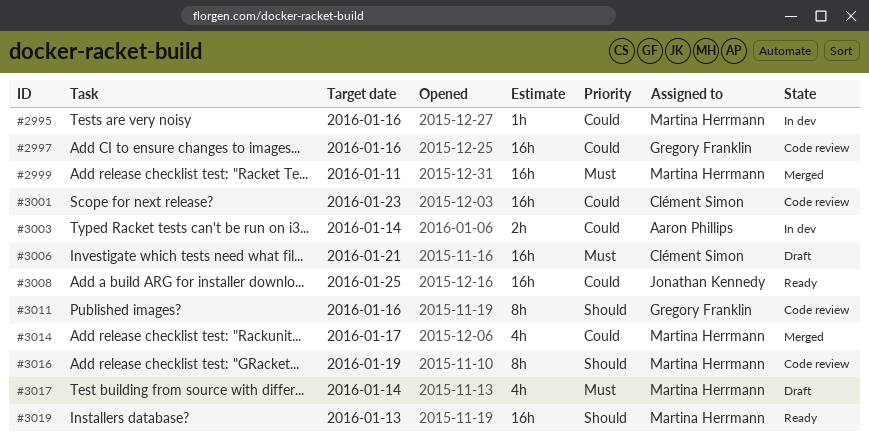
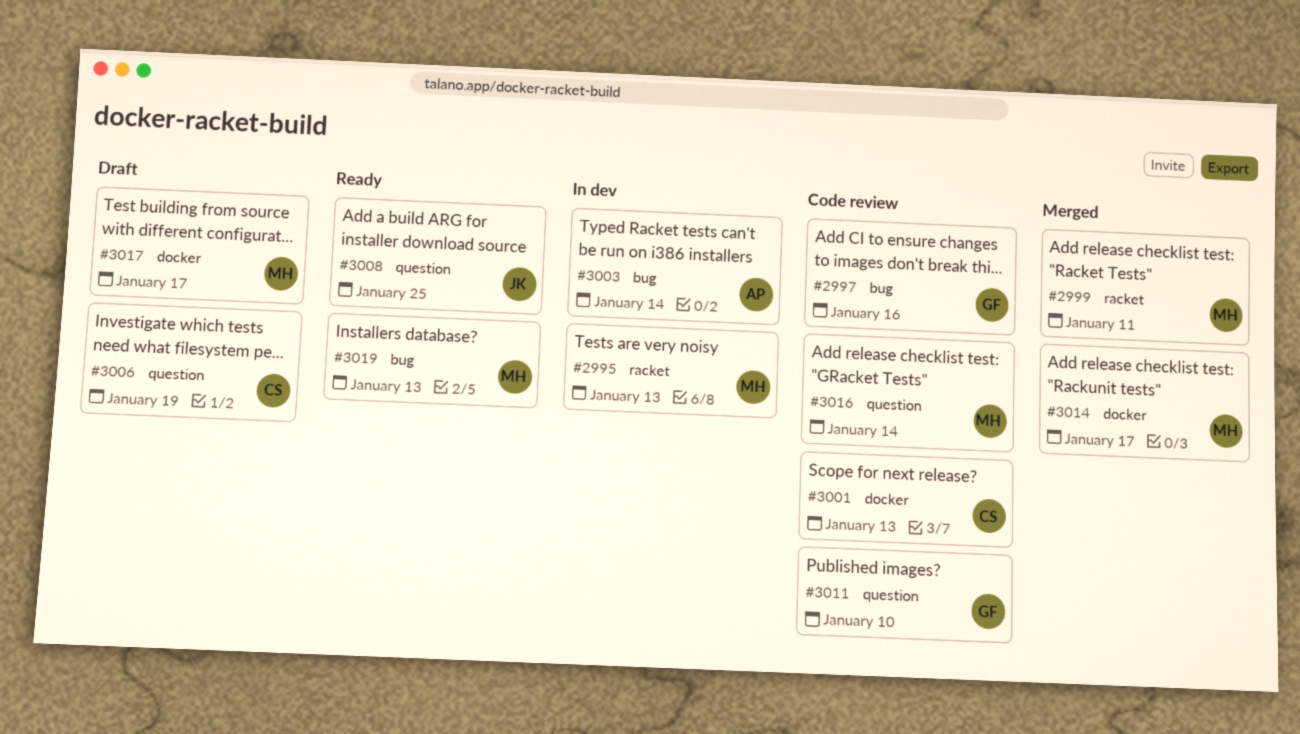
#2995, due: Jan 16 -> Jan 13
#3001, due: Jan 23 -> Jan 13
#3006, due: Jan 21 -> Jan 19
#3011, due: Jan 16 -> Jan 10
#3016, due: Jan 19 -> Jan 14
#3017, due: Jan 14 -> Jan 17

